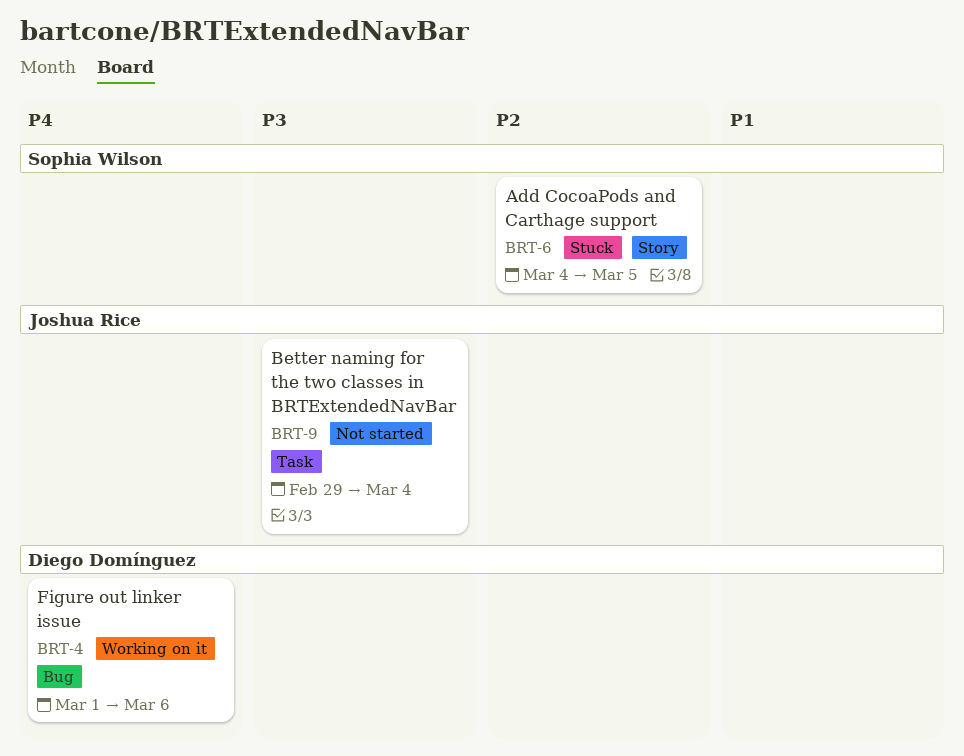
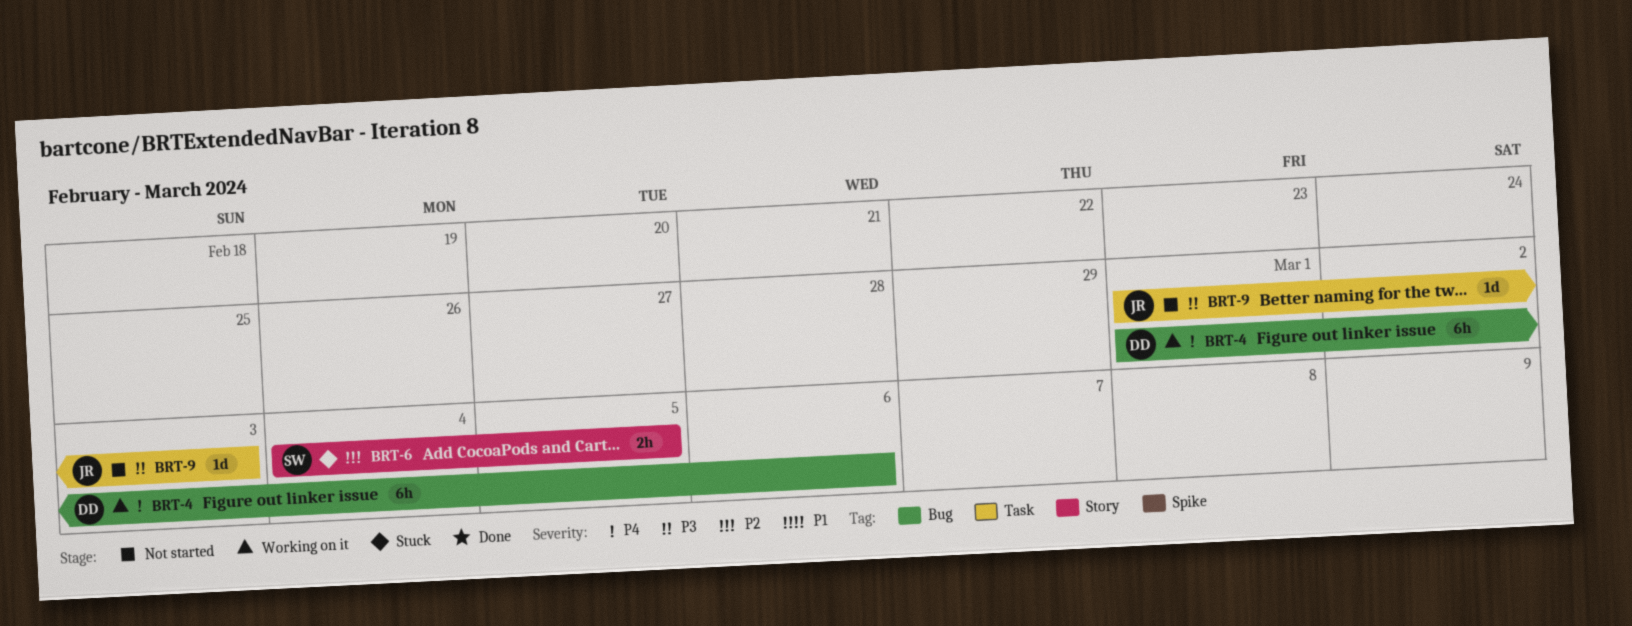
BRT-9, start: Feb 29 -> Mar 1
BRT-9, due: Mar 4 -> Mar 3

